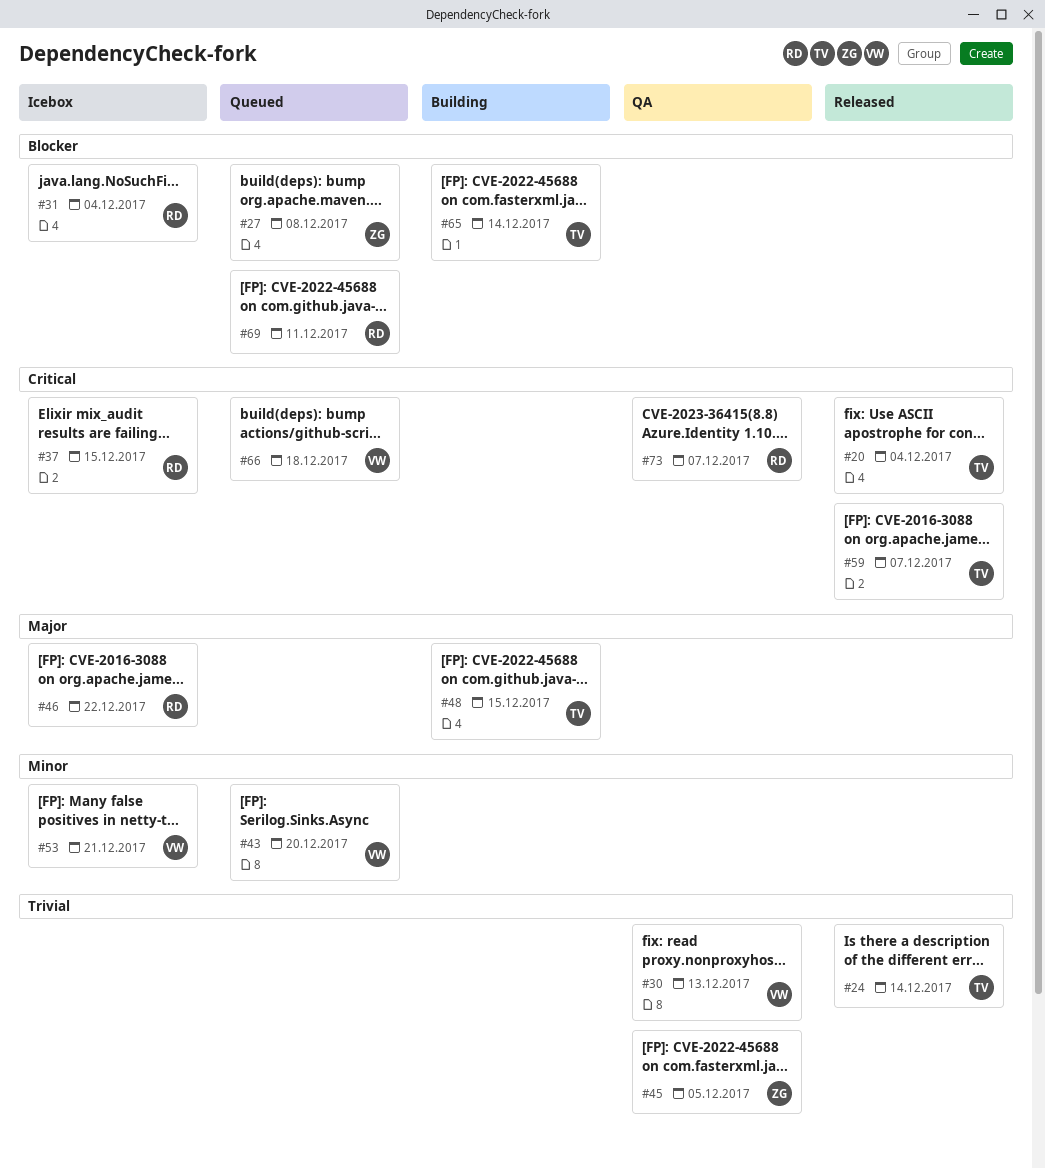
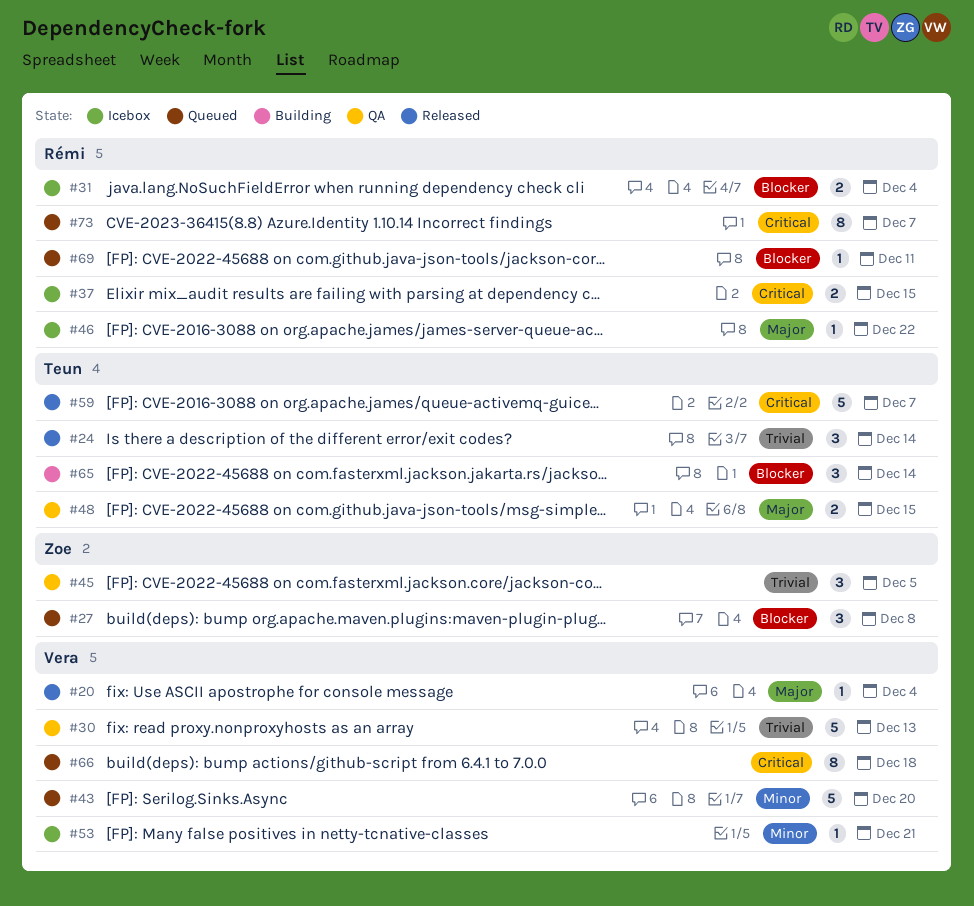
#20, owner: Teun -> Vera
#20, priority: Critical -> Major
#48, status: Building -> QA
#73, status: QA -> Queued

